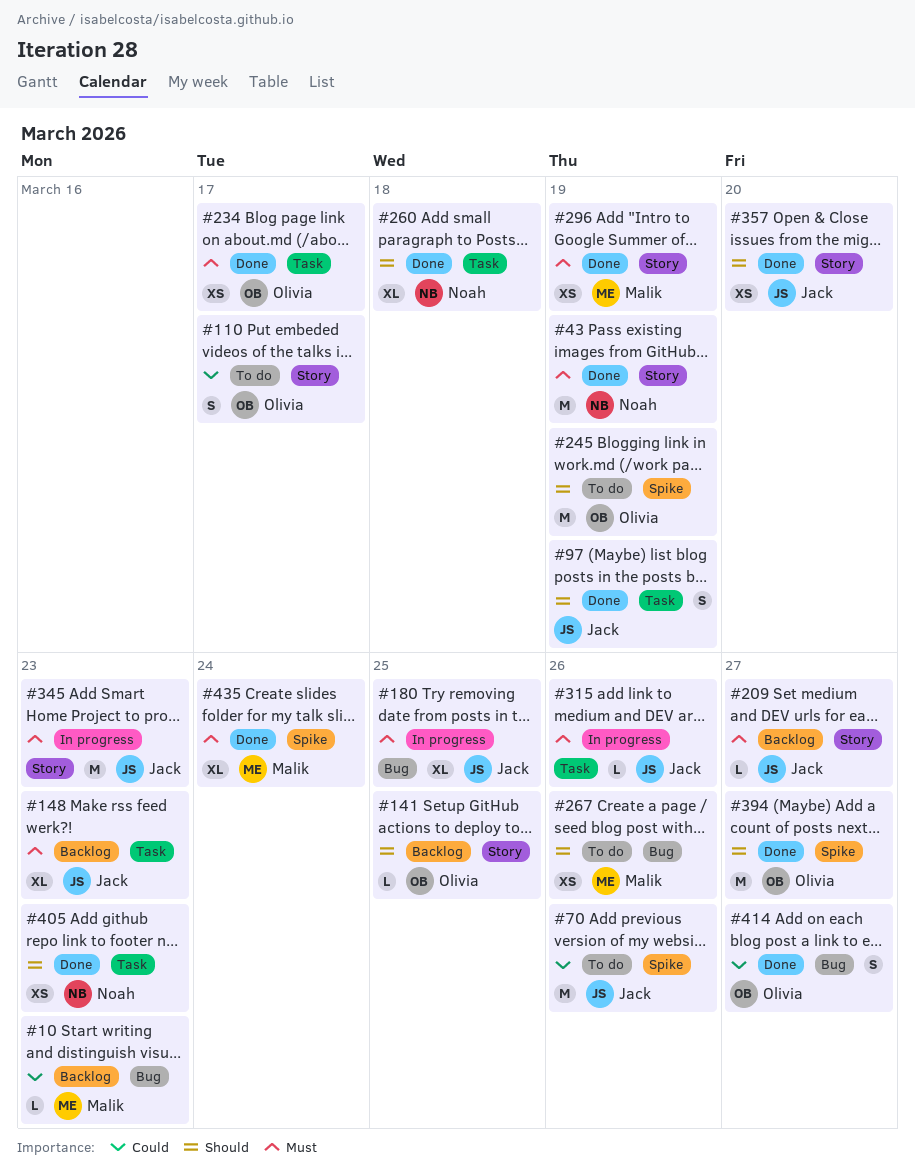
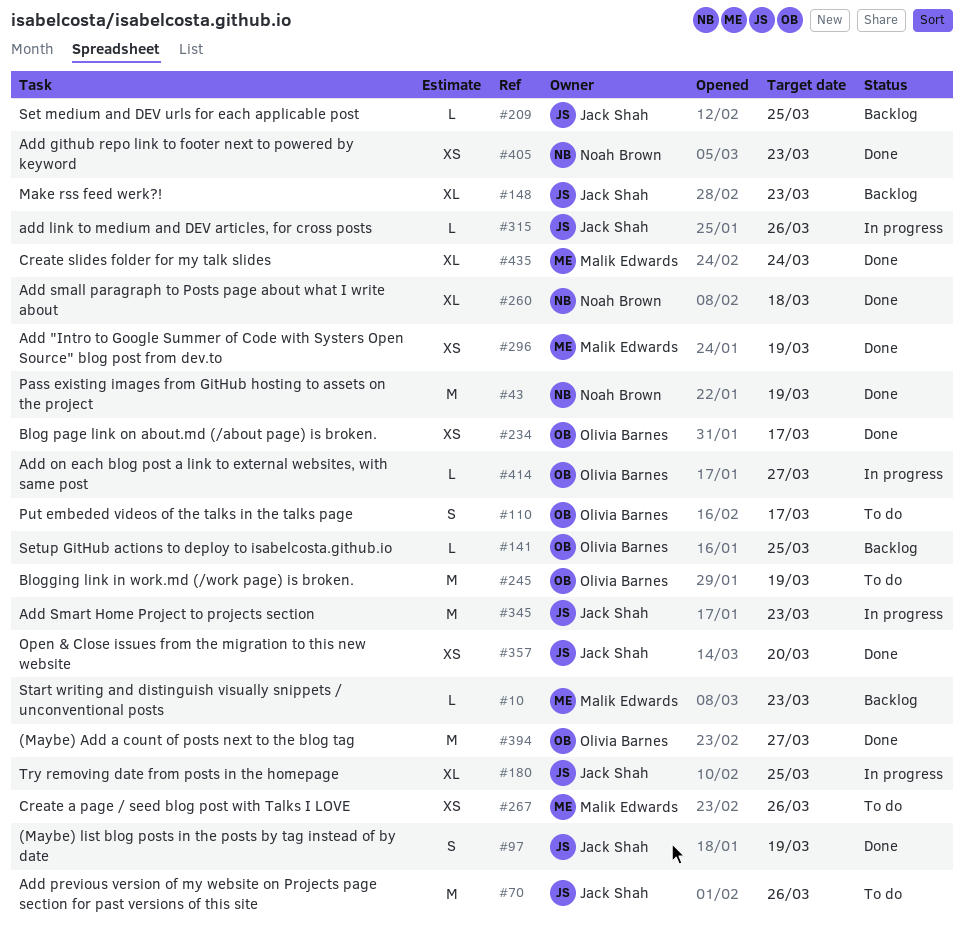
#209, due: Mar 27 -> Mar 25
#414, status: Done -> In progress
#414, estimate: S -> L

